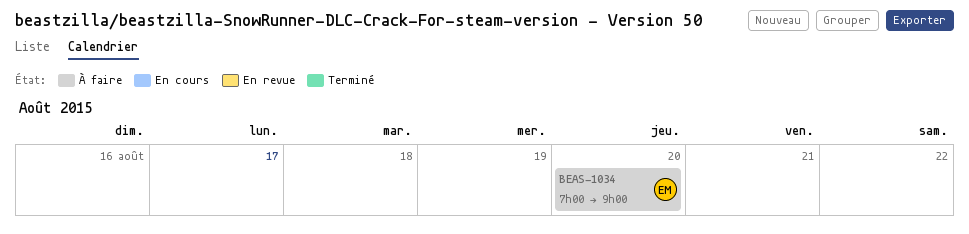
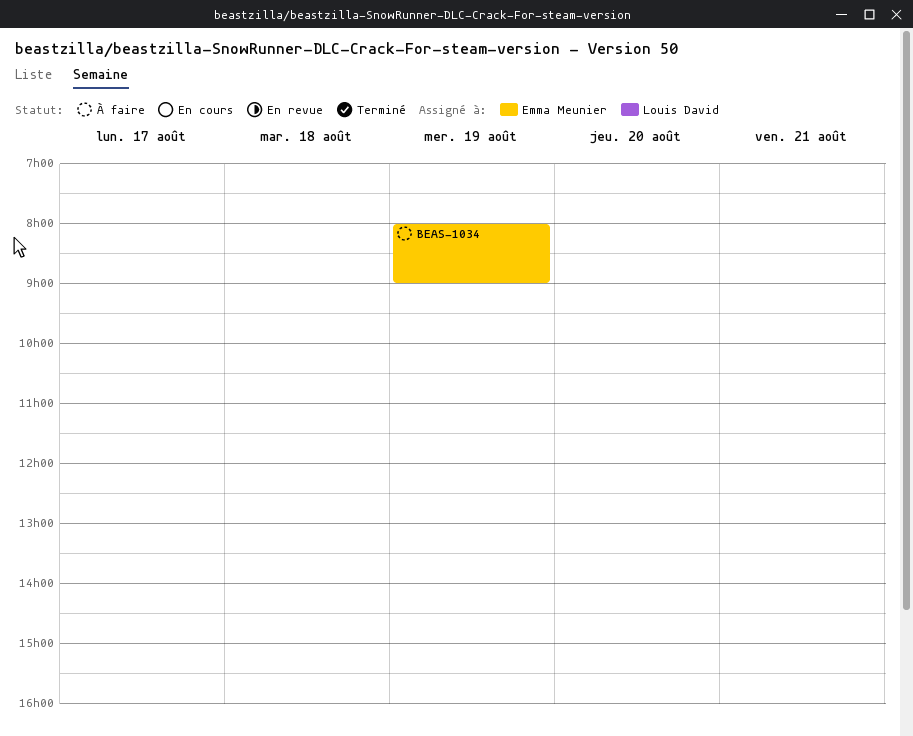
BEAS-1034, day: Aug 20 -> Aug 19
BEAS-1034, begins: 07:00 -> 08:00

